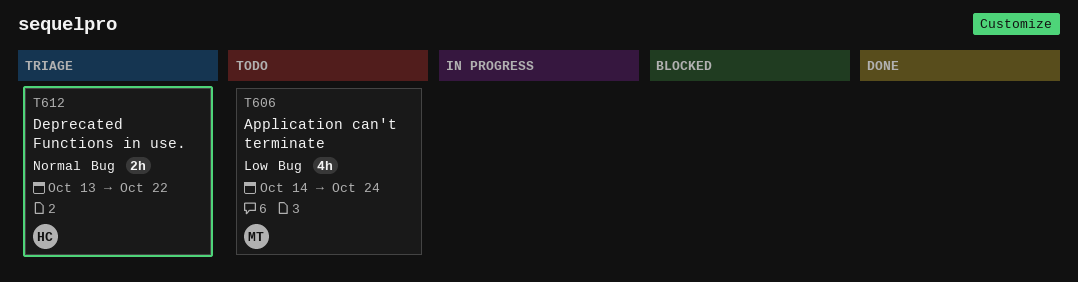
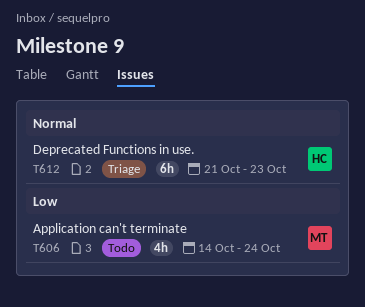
T612, estimate: 2h -> 6h
T612, start: Oct 13 -> Oct 21
T612, due: Oct 22 -> Oct 23

